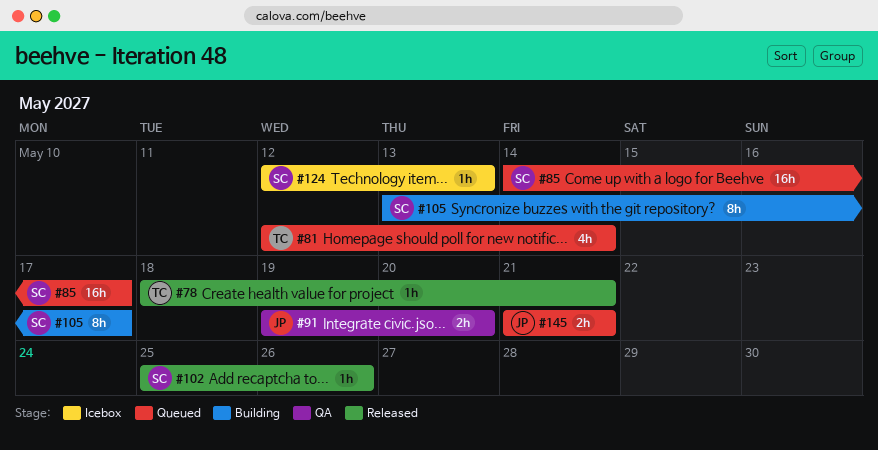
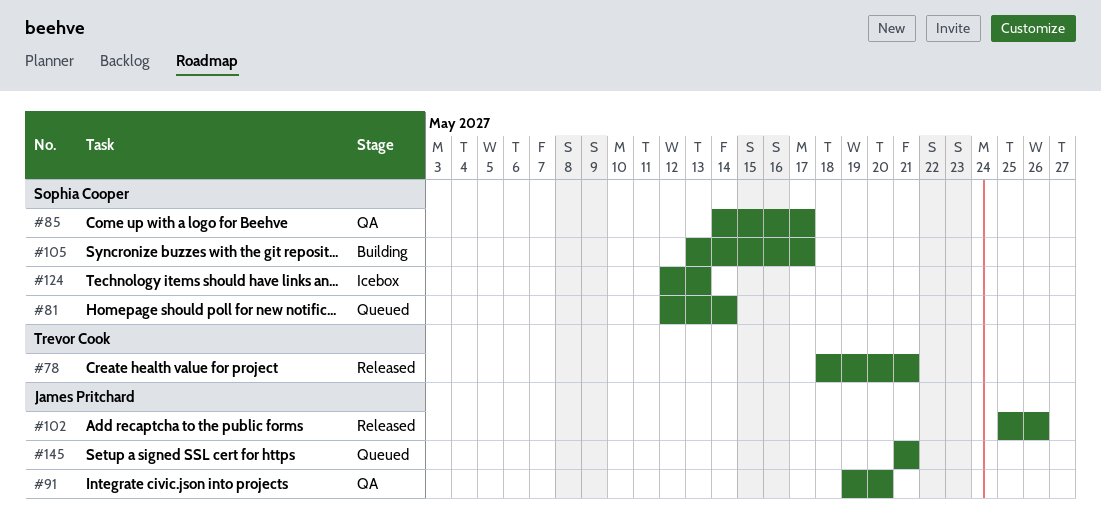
#81, owner: Trevor Cook -> Sophia Cooper
#85, status: Queued -> QA
#102, owner: Sophia Cooper -> James Pritchard

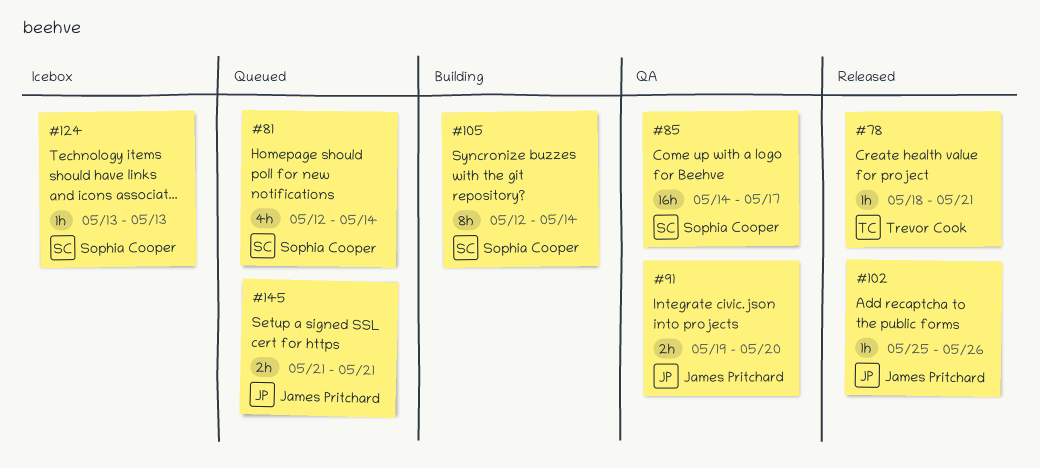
#105, start: May 13 -> May 12
#105, due: May 17 -> May 14
#124, start: May 12 -> May 13

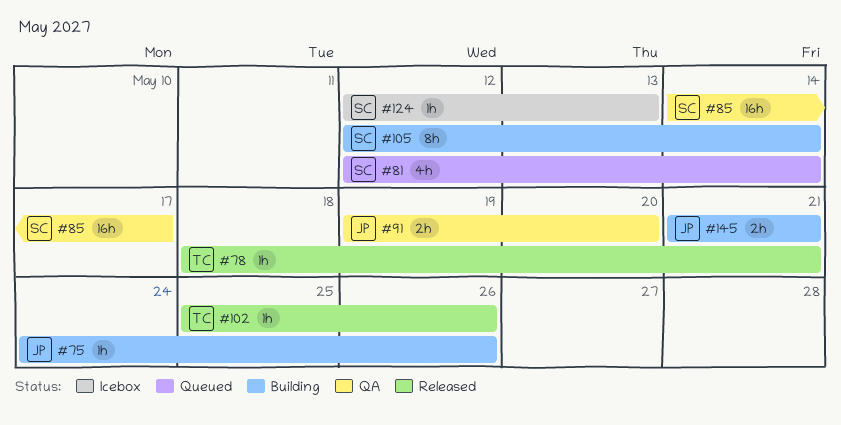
#75: none -> present
#102, owner: James Pritchard -> Trevor Cook
#124, start: May 13 -> May 12
#145, status: Queued -> Building

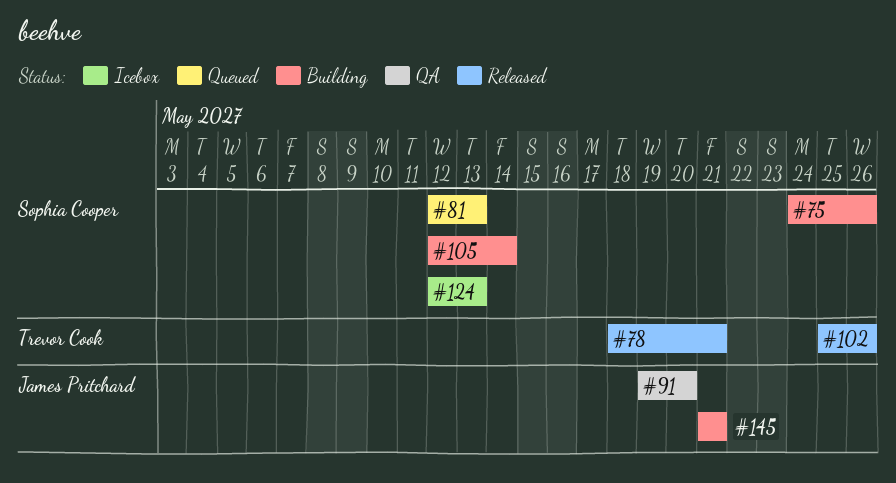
#75, owner: James Pritchard -> Sophia Cooper
#81, due: May 14 -> May 13
#85: present -> none

